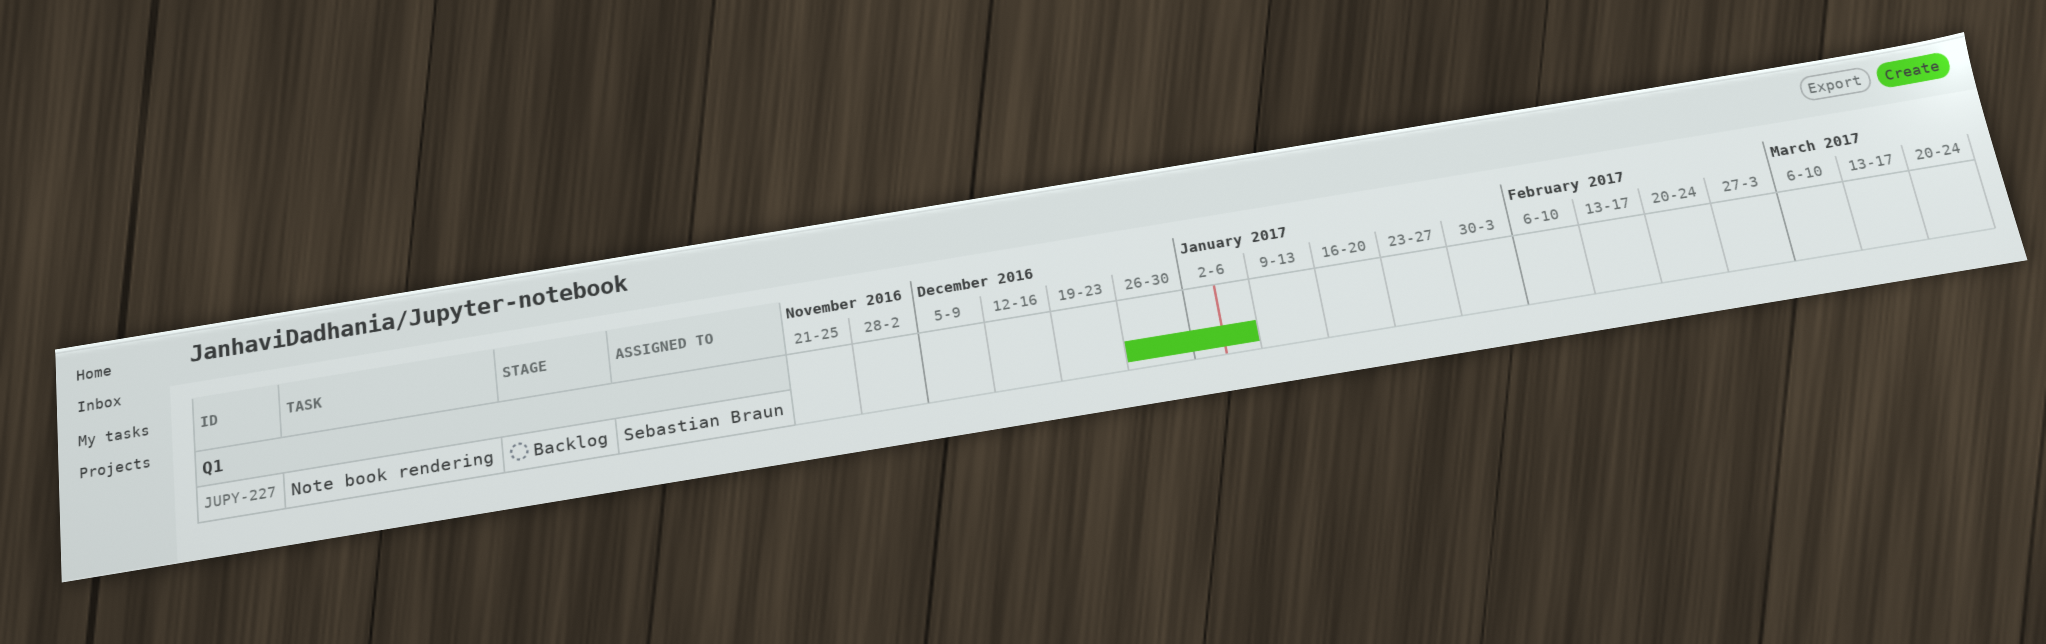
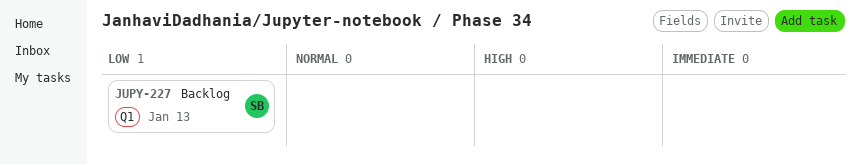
JUPY-227, due: Jan 6 -> Jan 13

